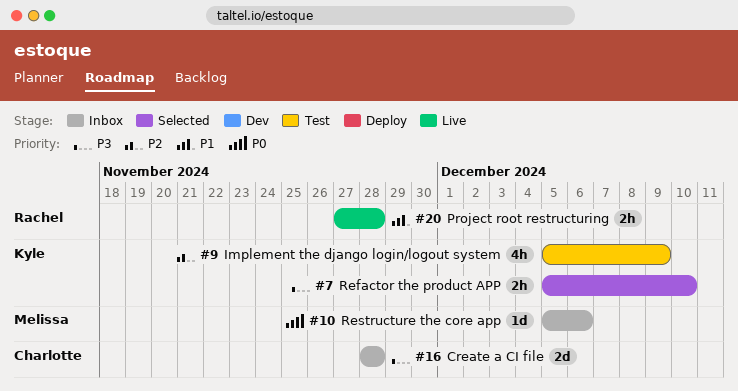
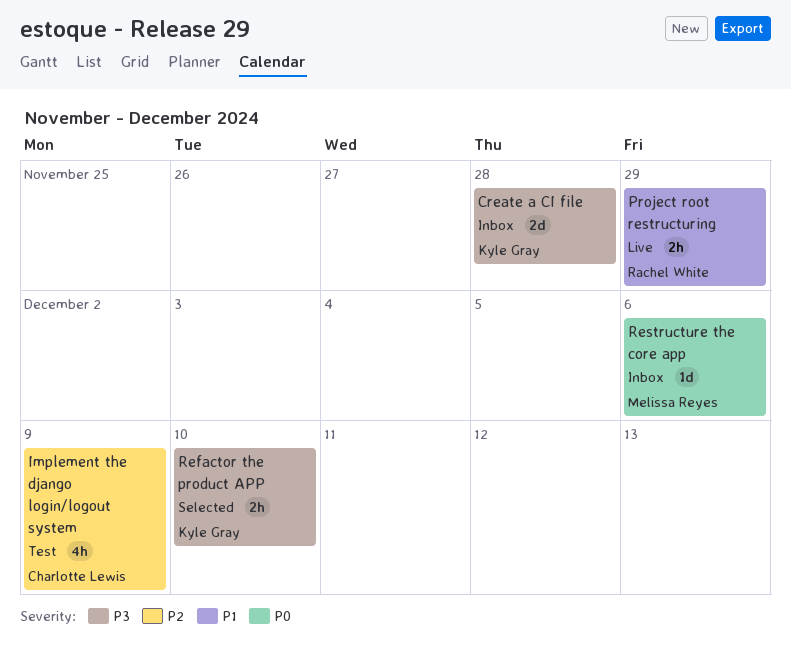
Create a CI file, owner: Charlotte Lewis -> Kyle Gray
Implement the django login/logout system, owner: Kyle Gray -> Charlotte Lewis
Project root restructuring, due: Nov 28 -> Nov 29

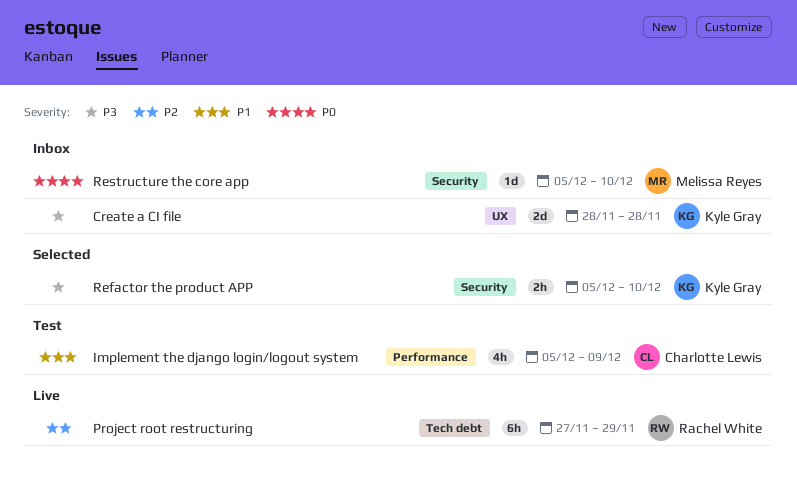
Implement the django login/logout system, priority: P2 -> P1
Project root restructuring, priority: P1 -> P2
Project root restructuring, estimate: 2h -> 6h
Restructure the core app, due: Dec 6 -> Dec 10

